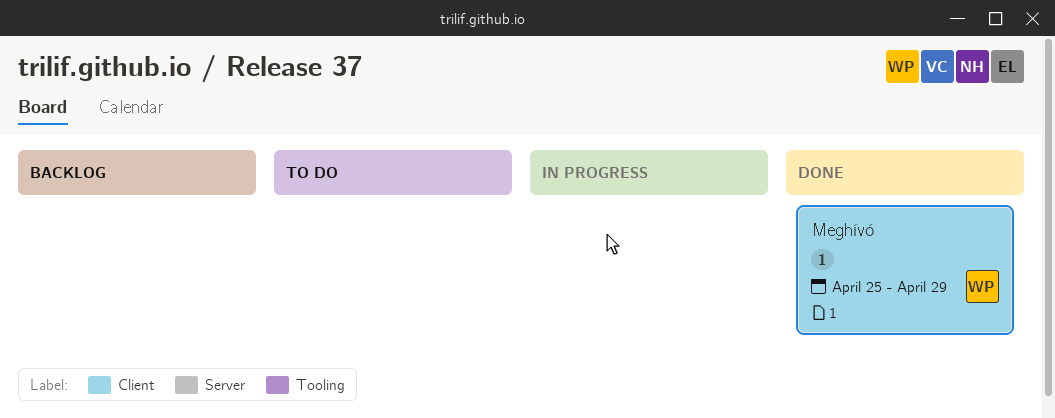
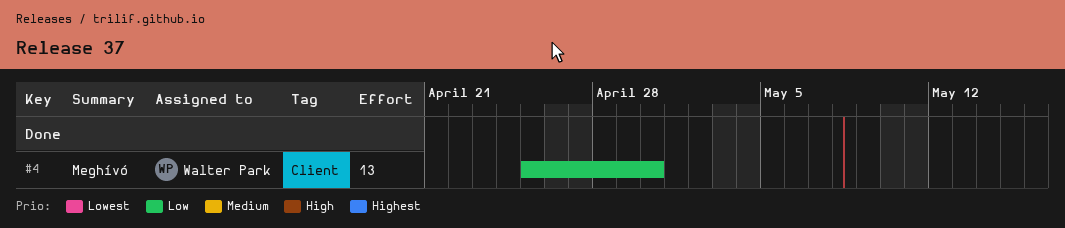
Meghívó, estimate: 1 -> 13
Meghívó, due: Apr 29 -> Apr 30

